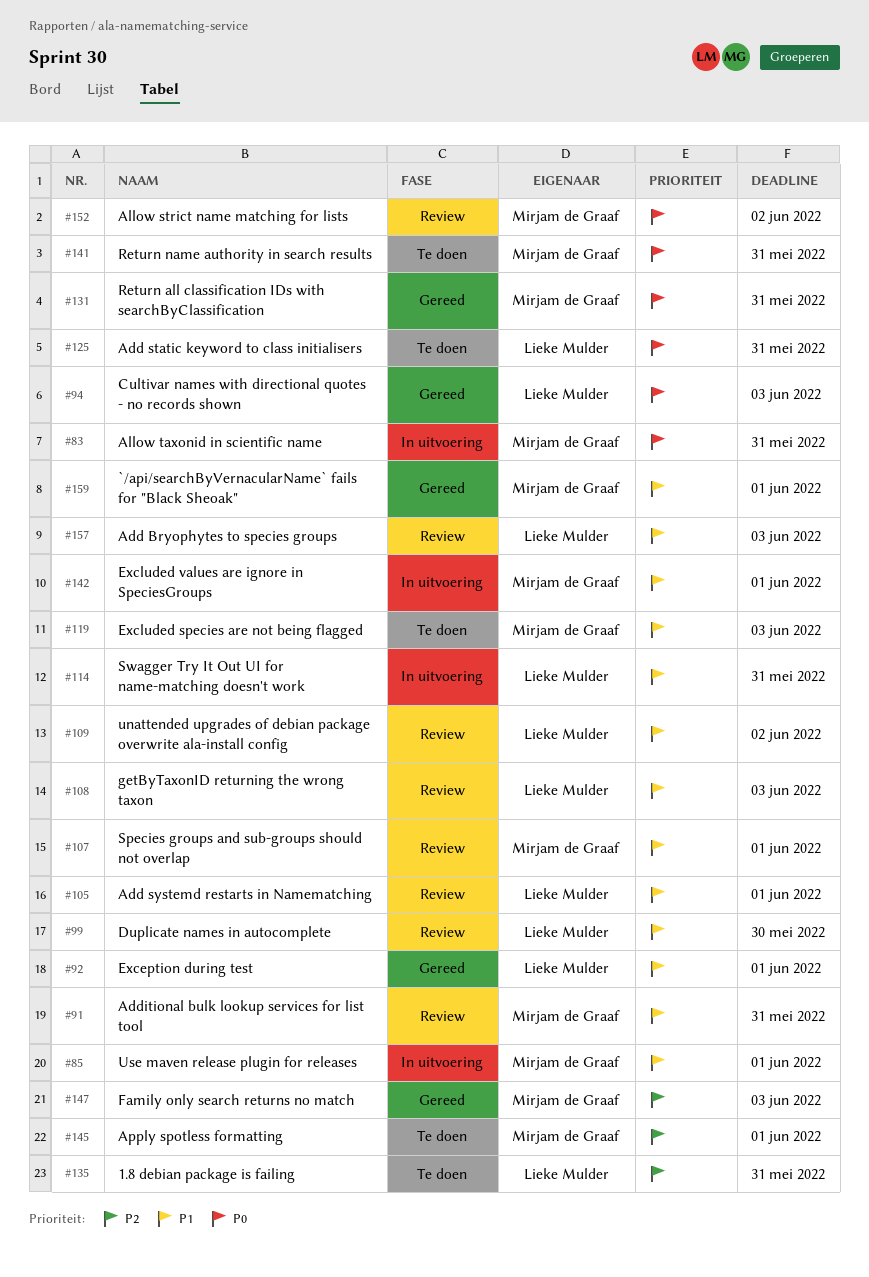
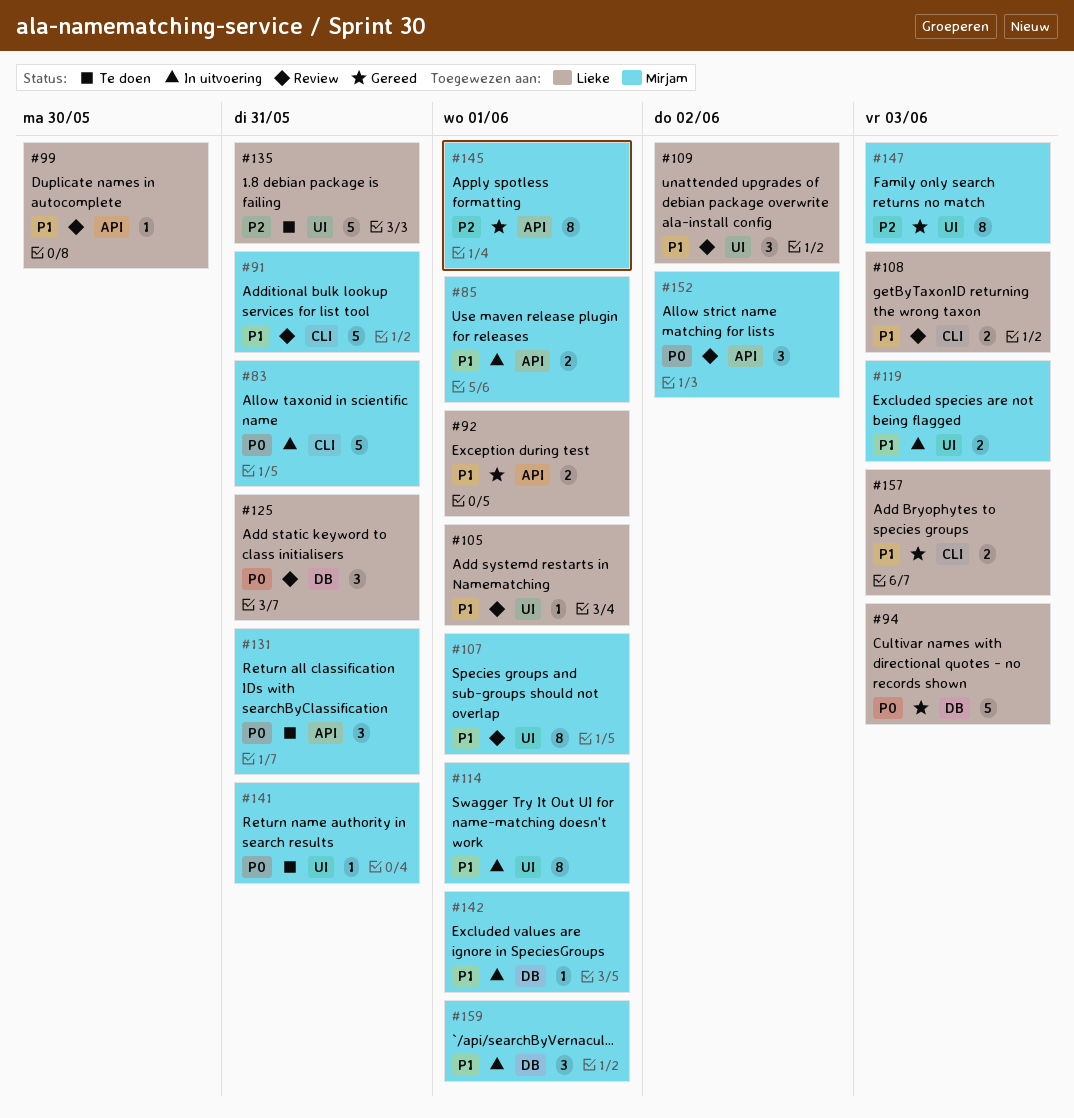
#114, owner: Lieke Mulder -> Mirjam de Graaf
#114, due: May 31 -> Jun 1
#119, status: Te doen -> In uitvoering
#125, status: Te doen -> Review
#131, status: Gereed -> Te doen
#145, status: Te doen -> Gereed
#157, status: Review -> Gereed
#159, status: Gereed -> In uitvoering

